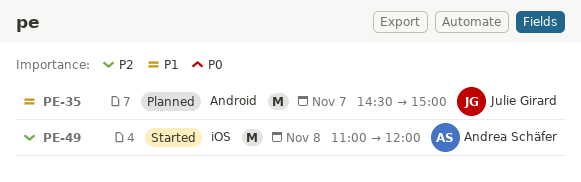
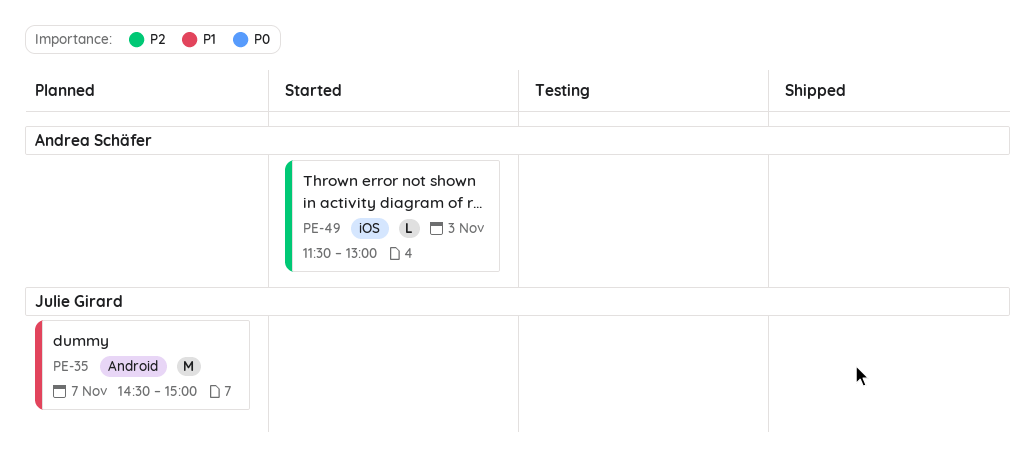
PE-49, estimate: M -> L
PE-49, day: Nov 8 -> Nov 3
PE-49, begins: 11:00 -> 11:30
PE-49, ends: 12:00 -> 13:00

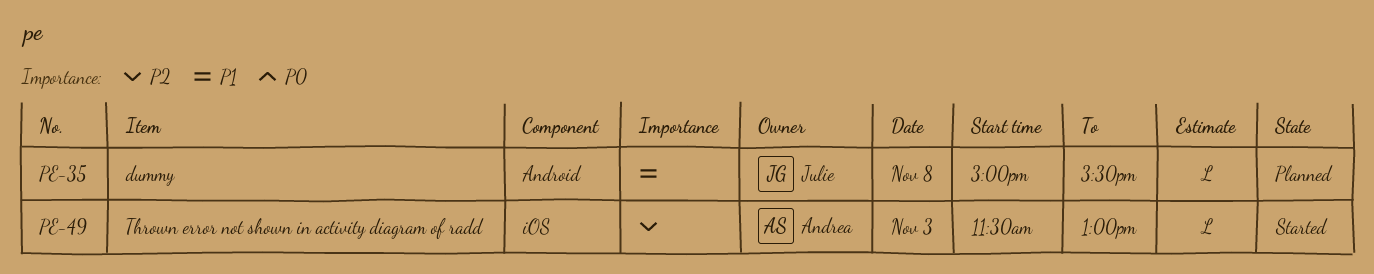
PE-35, estimate: M -> L
PE-35, day: Nov 7 -> Nov 8
PE-35, begins: 14:30 -> 15:00
PE-35, ends: 15:00 -> 15:30

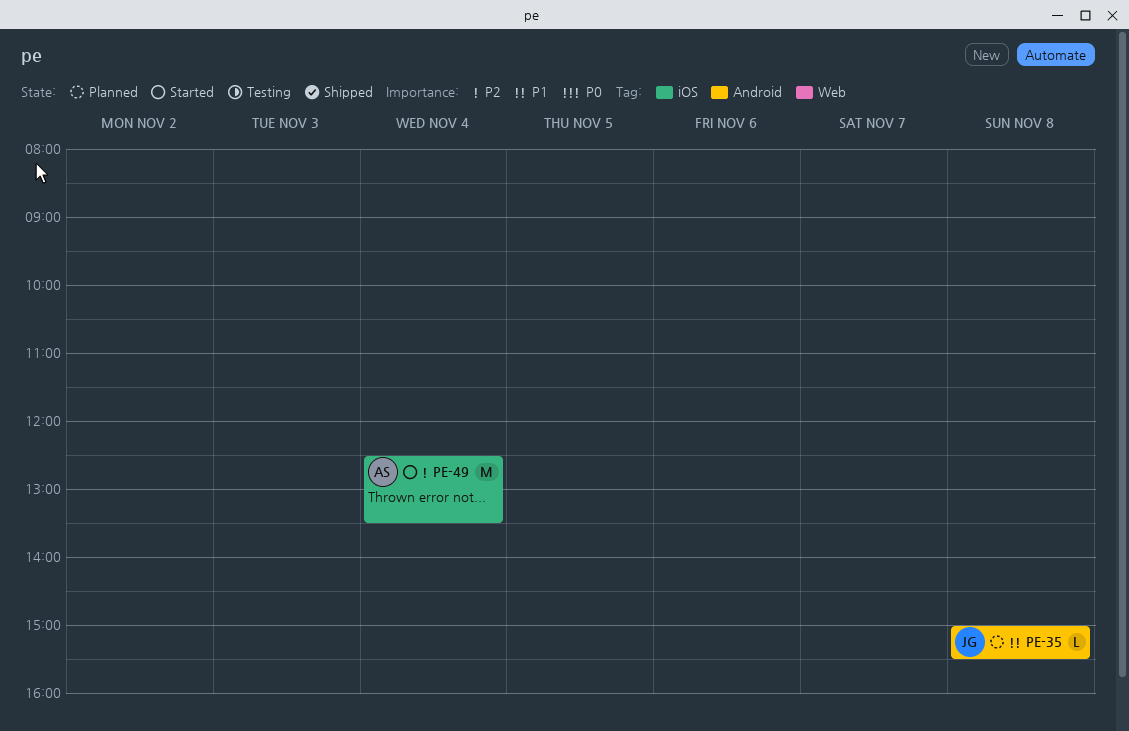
PE-49, estimate: L -> M
PE-49, day: Nov 3 -> Nov 4
PE-49, begins: 11:30 -> 12:30
PE-49, ends: 13:00 -> 13:30

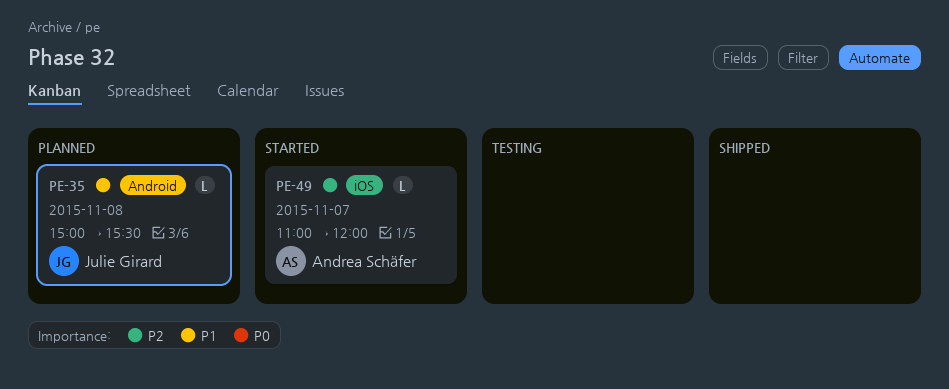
PE-49, estimate: M -> L
PE-49, day: Nov 4 -> Nov 7
PE-49, begins: 12:30 -> 11:00
PE-49, ends: 13:30 -> 12:00

